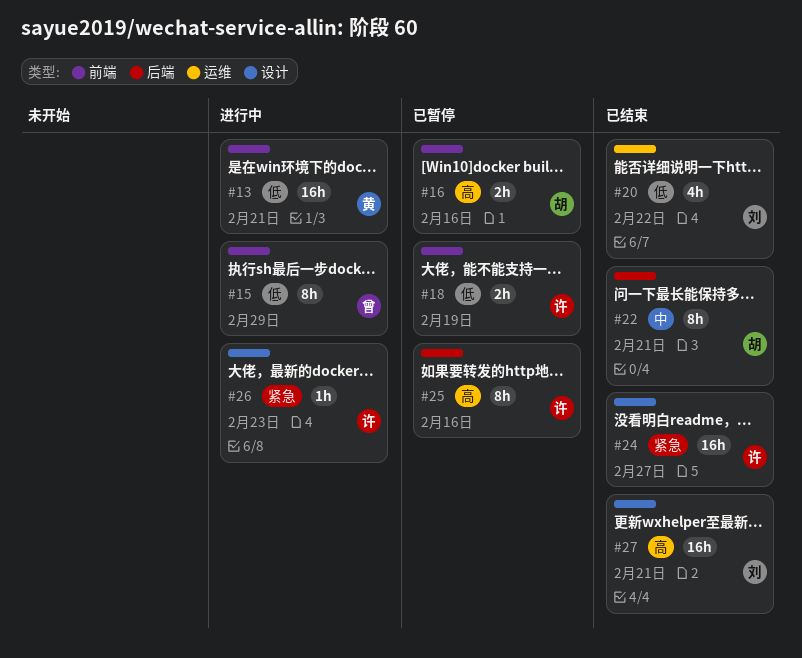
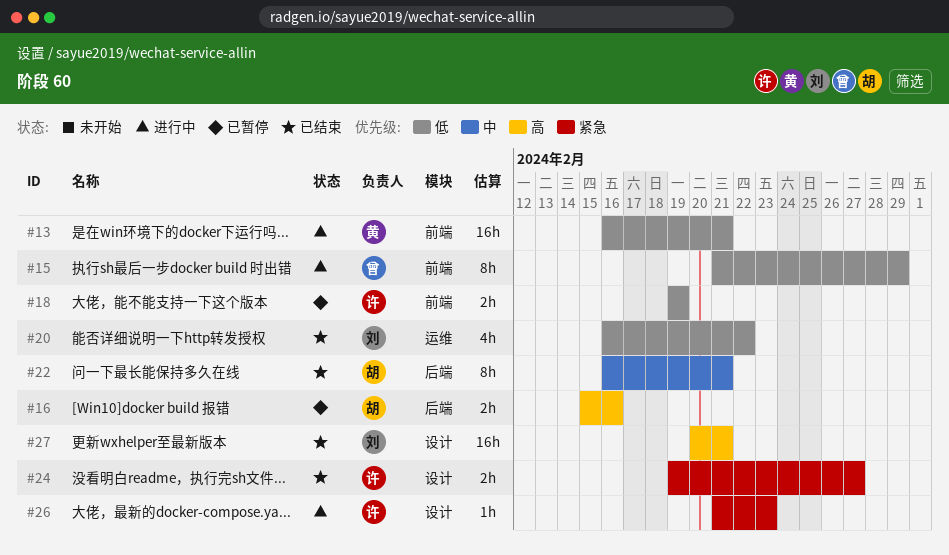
#16, label: 前端 -> 后端
#24, estimate: 16h -> 2h
#25: present -> none

